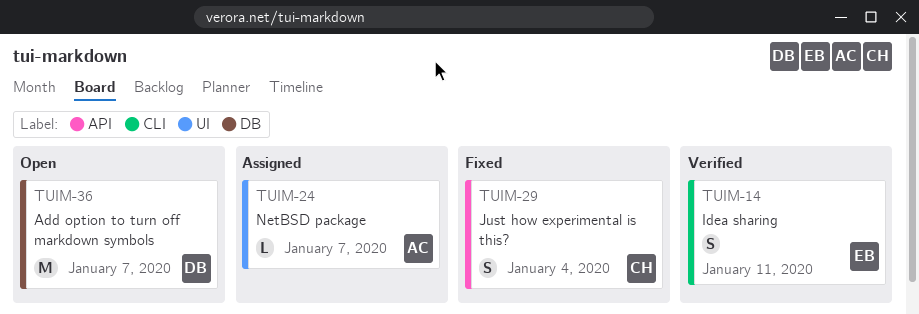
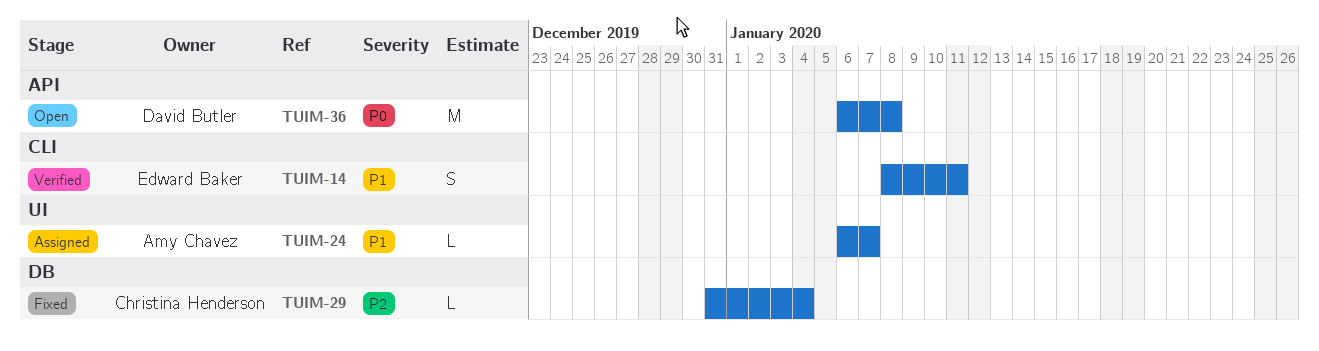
TUIM-29, label: API -> DB
TUIM-29, estimate: S -> L
TUIM-36, label: DB -> API
TUIM-36, due: Jan 7 -> Jan 8

